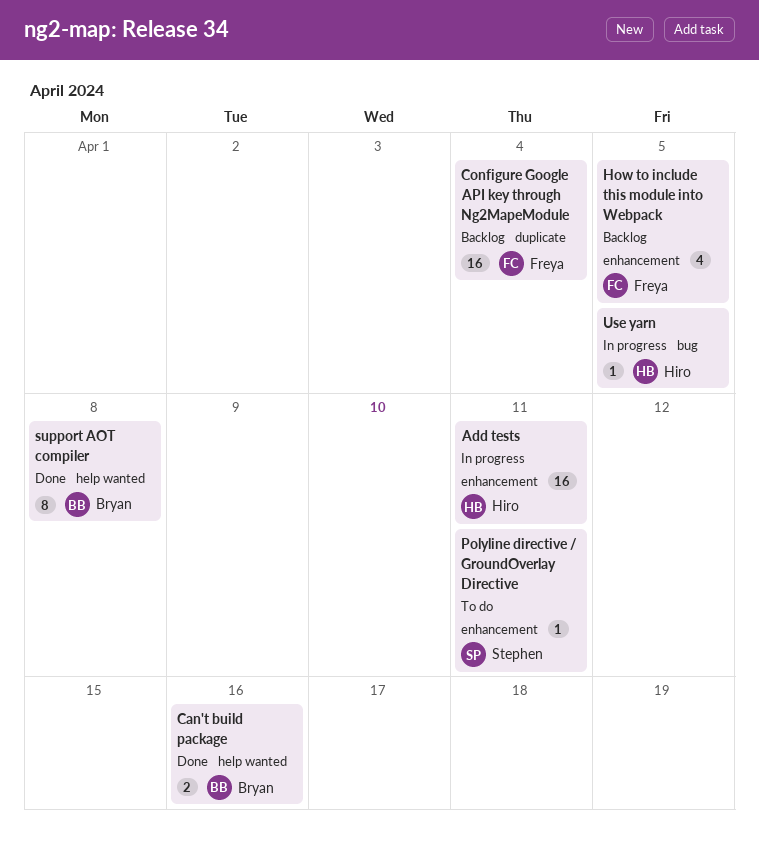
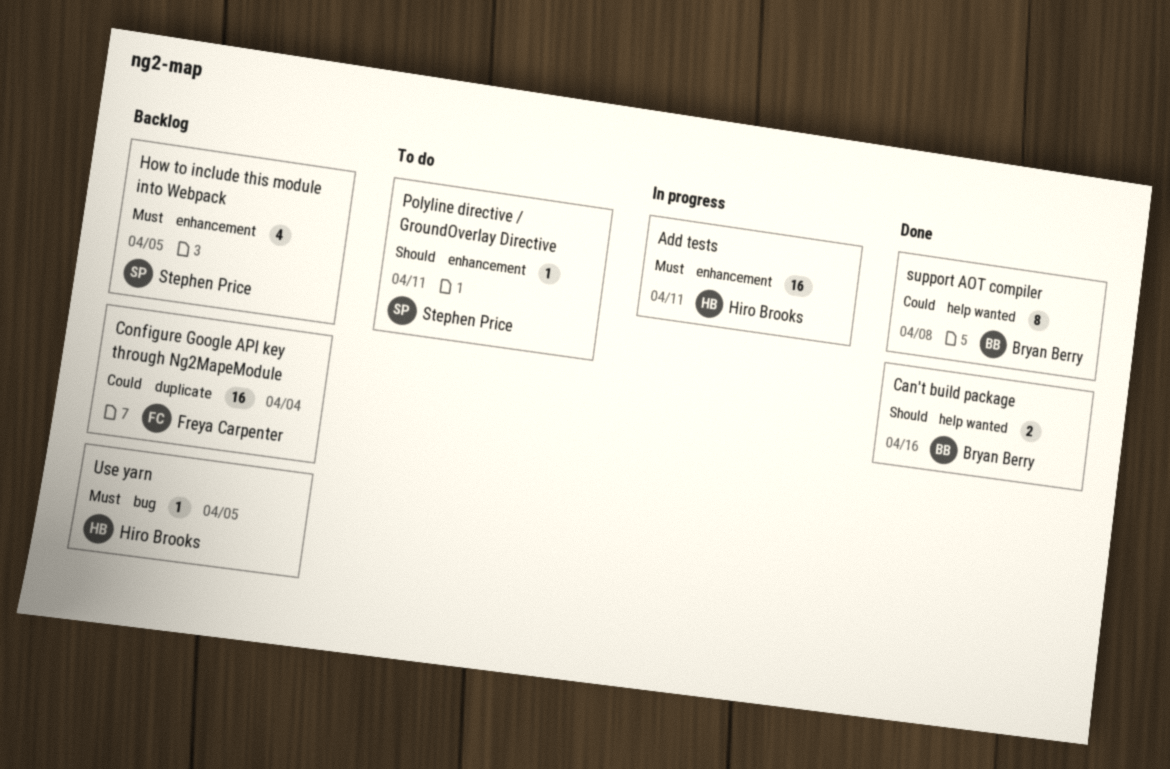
How to include this module into Webpack, owner: Freya Carpenter -> Stephen Price
Use yarn, status: In progress -> Backlog

